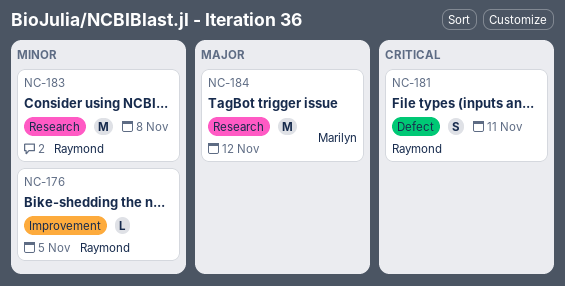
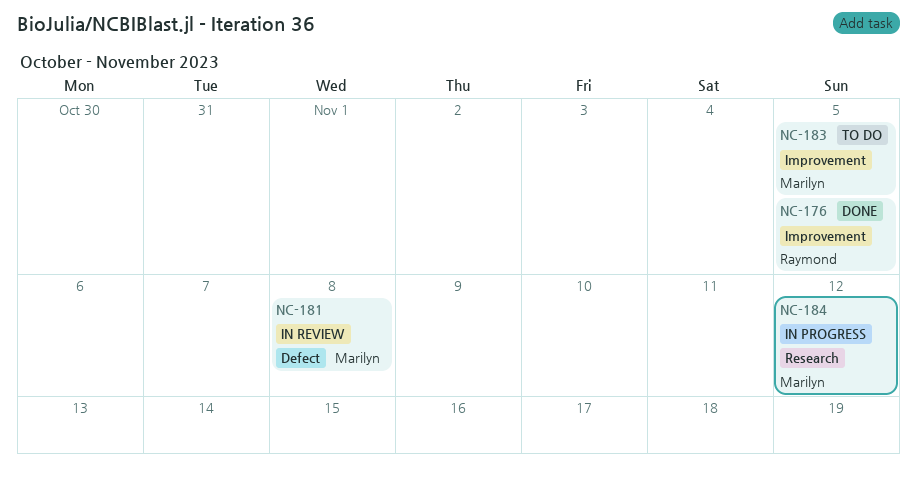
NC-181, owner: Raymond -> Marilyn
NC-181, due: Nov 11 -> Nov 8
NC-183, owner: Raymond -> Marilyn
NC-183, label: Research -> Improvement
NC-183, due: Nov 8 -> Nov 5

